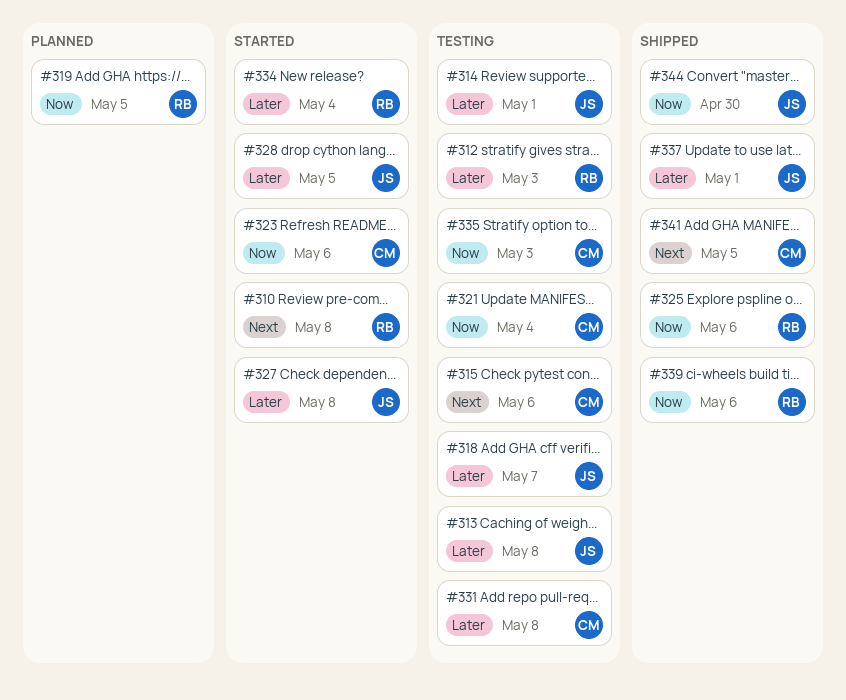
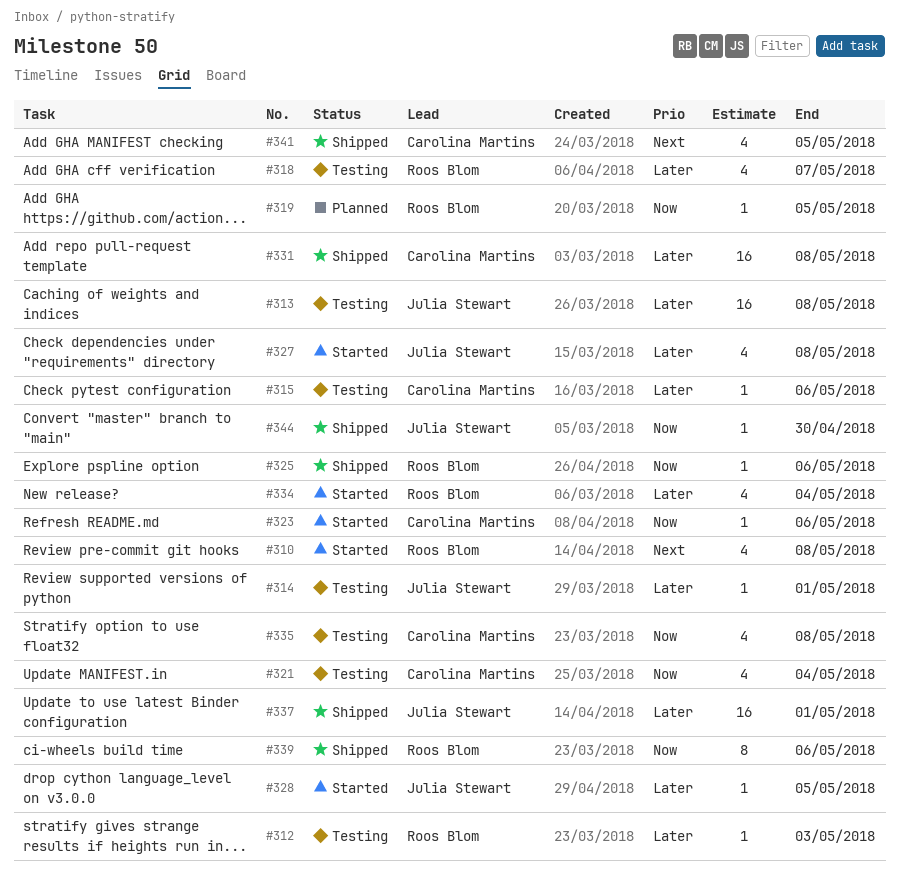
#315, priority: Next -> Later
#318, owner: Julia Stewart -> Roos Blom
#331, status: Testing -> Shipped
#335, due: May 3 -> May 8

